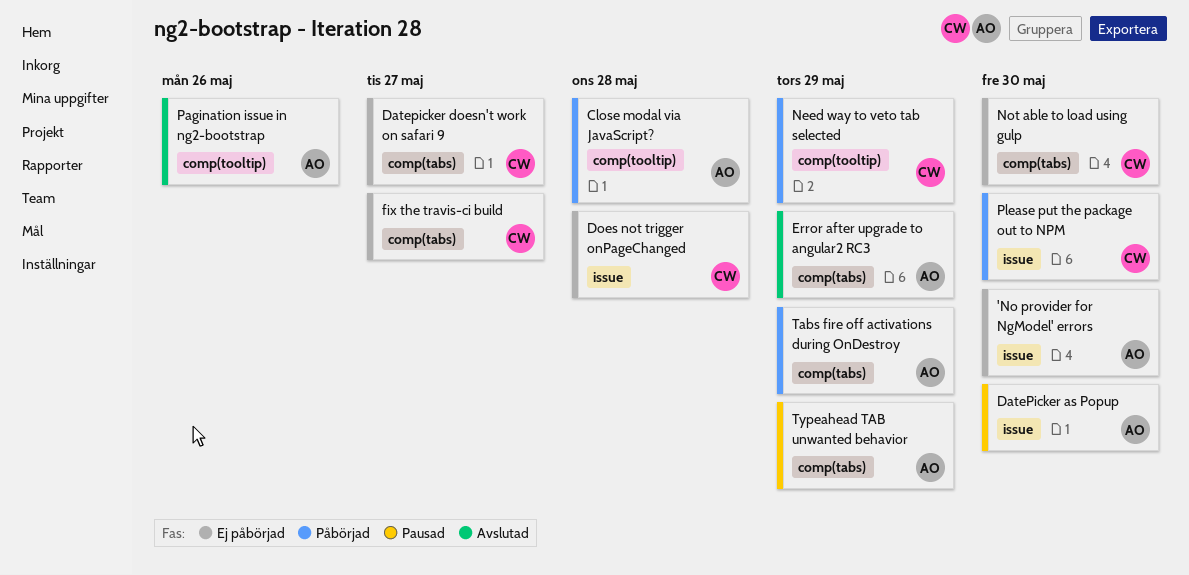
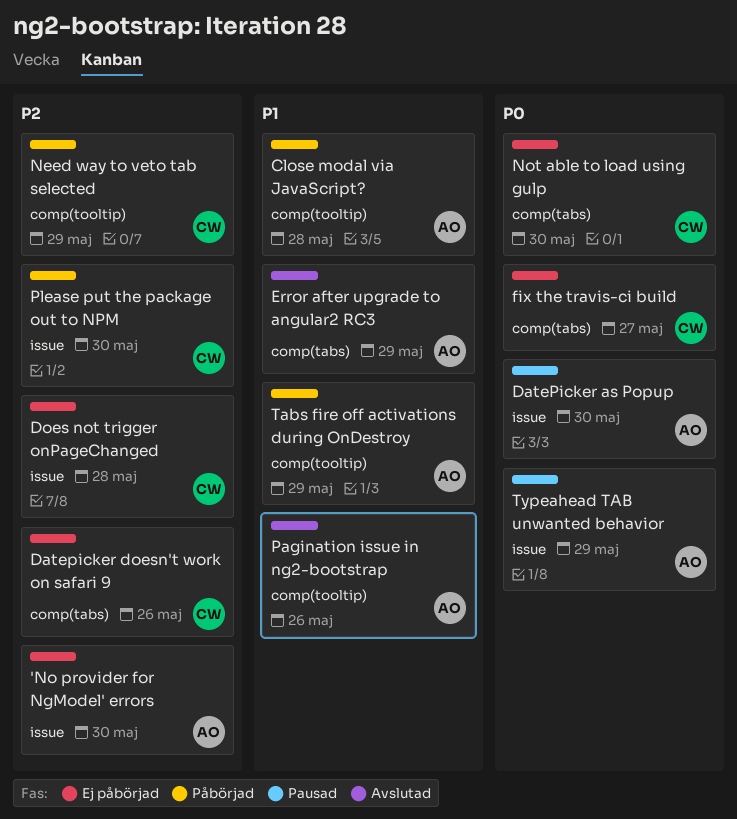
Datepicker doesn't work on safari 9, due: May 27 -> May 26
Tabs fire off activations during OnDestroy, label: comp(tabs) -> comp(tooltip)
Typeahead TAB unwanted behavior, label: comp(tabs) -> issue

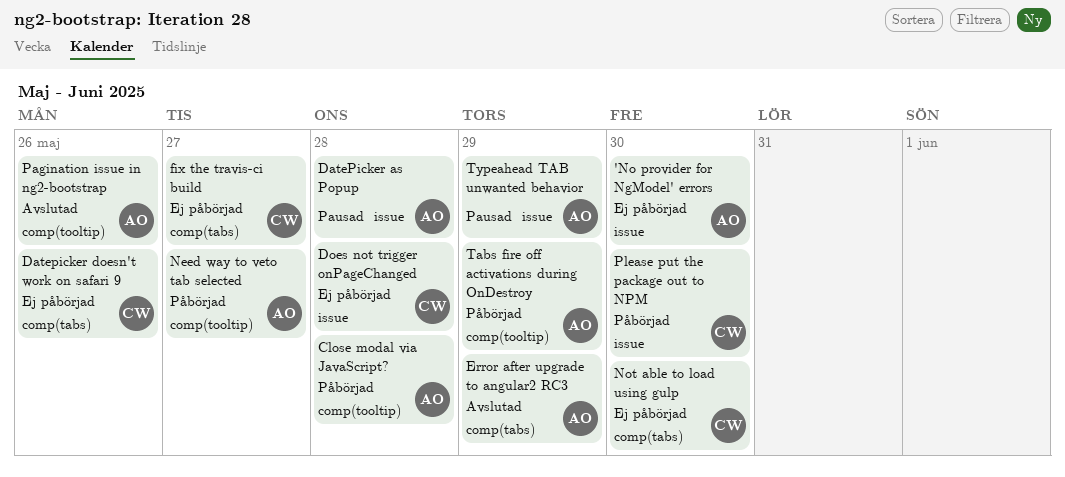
DatePicker as Popup, due: May 30 -> May 28
Need way to veto tab selected, owner: CW -> AO
Need way to veto tab selected, due: May 29 -> May 27

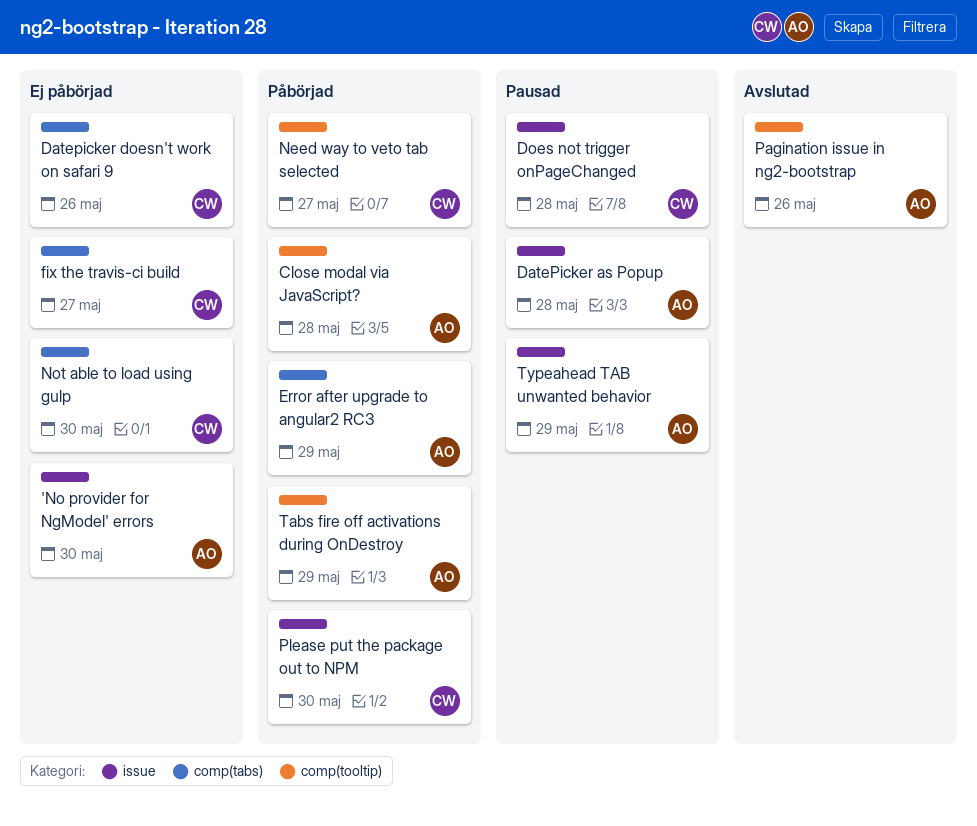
Does not trigger onPageChanged, status: Ej påbörjad -> Pausad
Error after upgrade to angular2 RC3, status: Avslutad -> Påbörjad
Need way to veto tab selected, owner: AO -> CW

